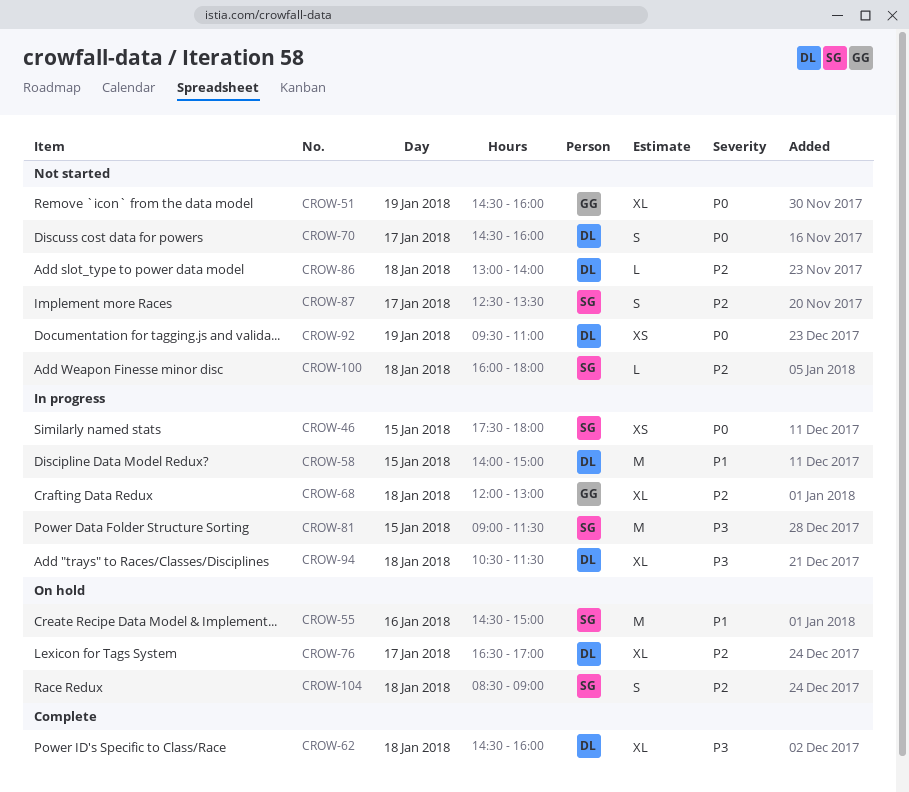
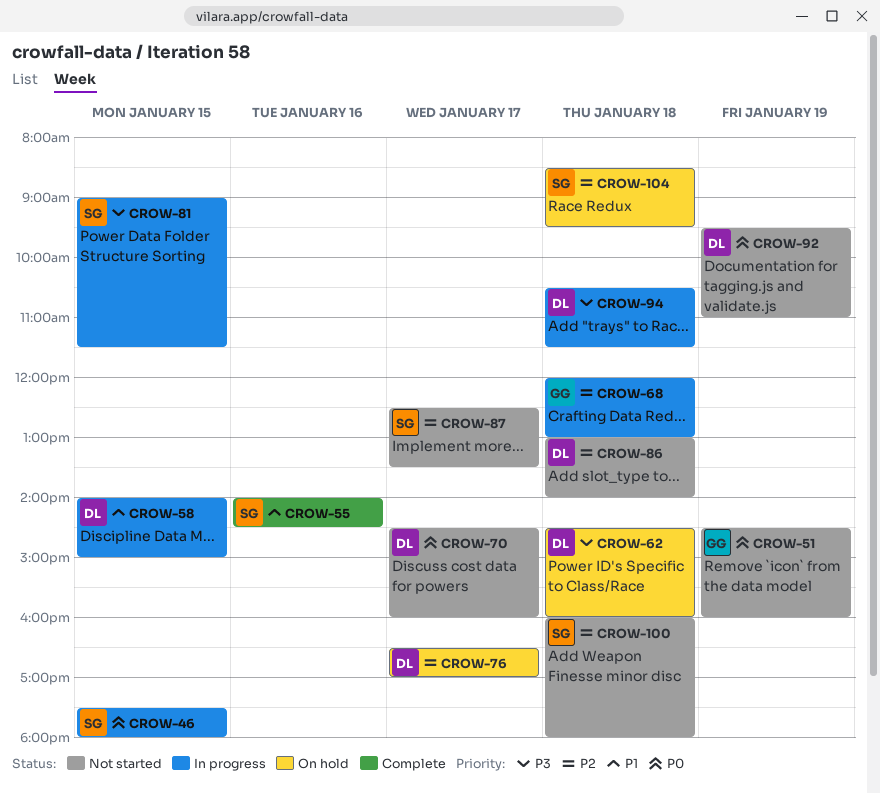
CROW-55, status: On hold -> Complete
CROW-55, begins: 14:30 -> 14:00
CROW-55, ends: 15:00 -> 14:30
CROW-62, status: Complete -> On hold
CROW-104, ends: 09:00 -> 09:30

